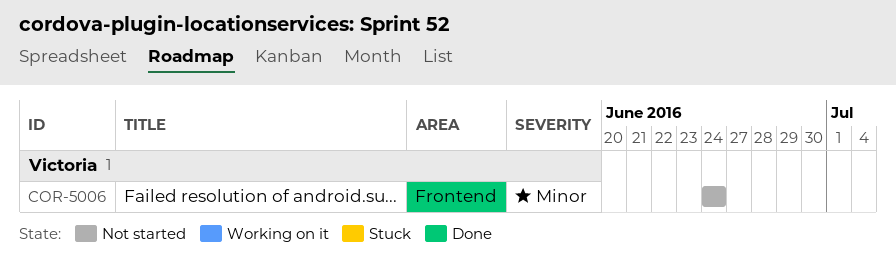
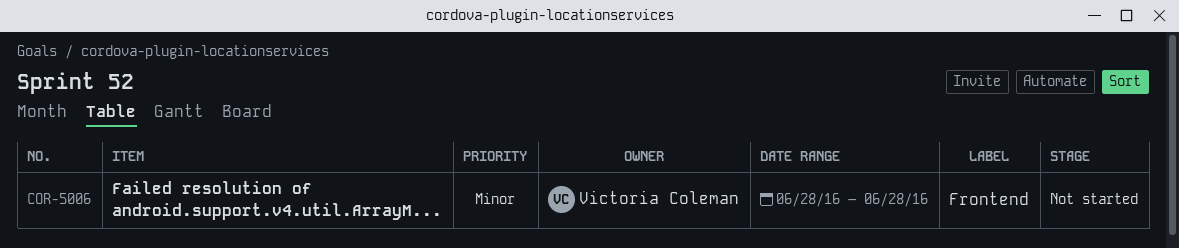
COR-5006, start: Jun 24 -> Jun 28
COR-5006, due: Jun 24 -> Jun 28

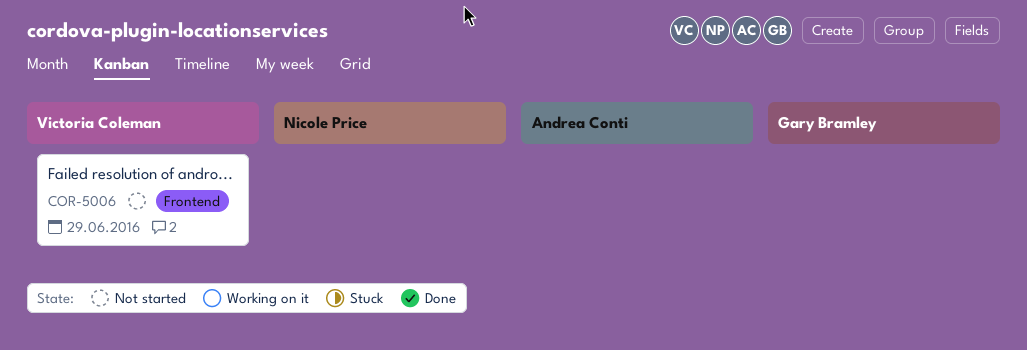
COR-5006, due: Jun 28 -> Jun 29

